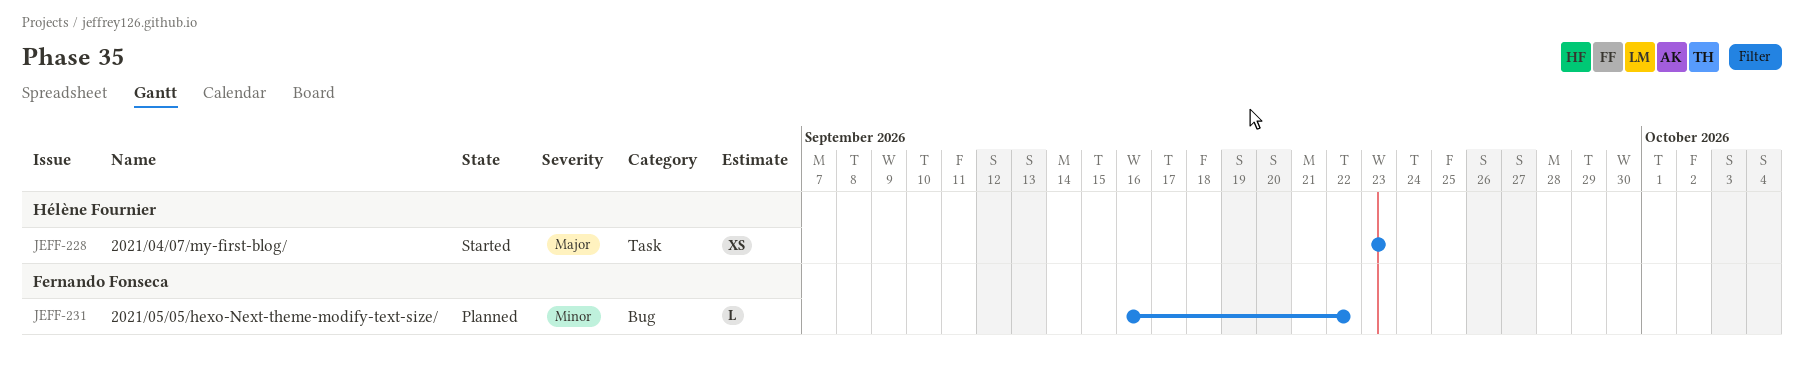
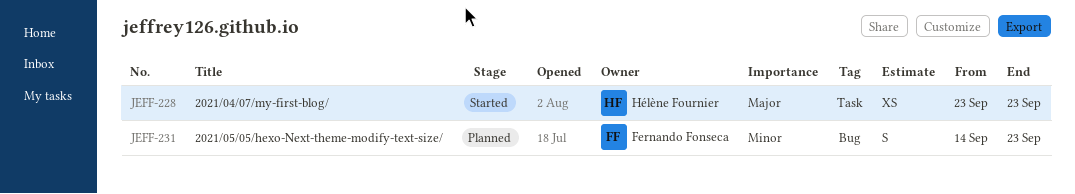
JEFF-231, estimate: L -> S
JEFF-231, start: Sep 16 -> Sep 14
JEFF-231, due: Sep 22 -> Sep 23

